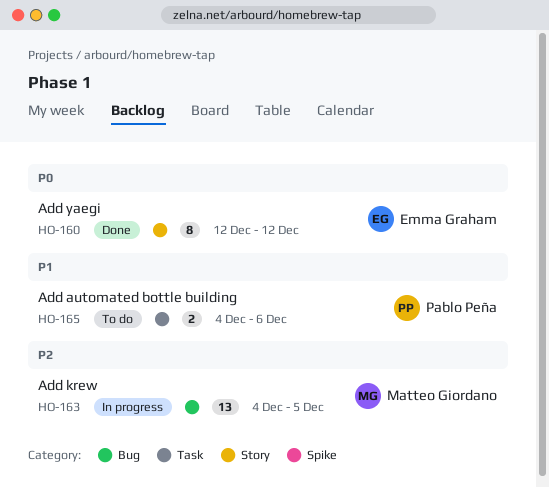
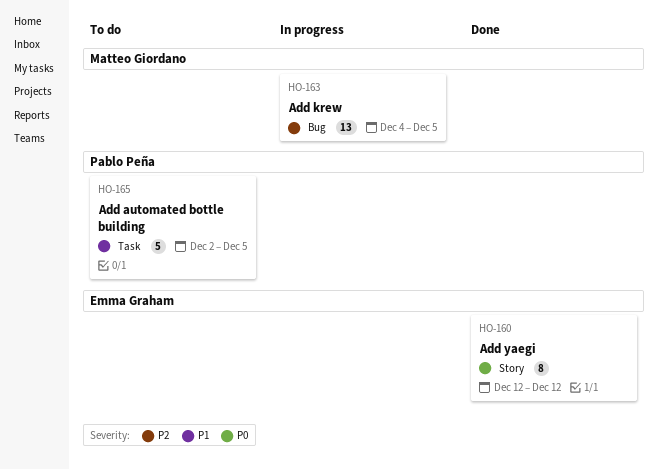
HO-165, estimate: 2 -> 5
HO-165, start: Dec 4 -> Dec 2
HO-165, due: Dec 6 -> Dec 5

